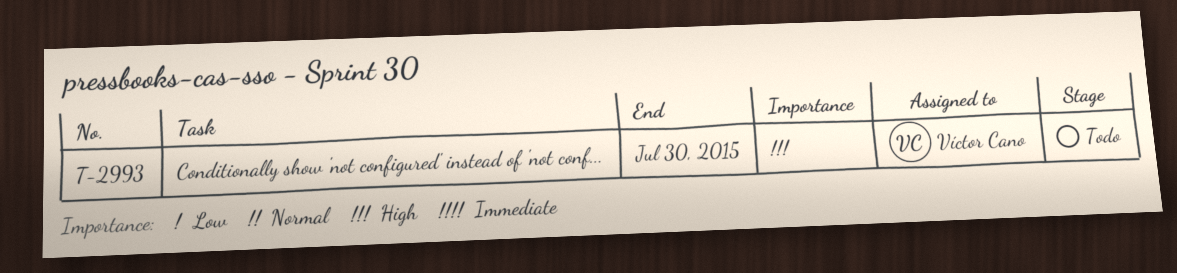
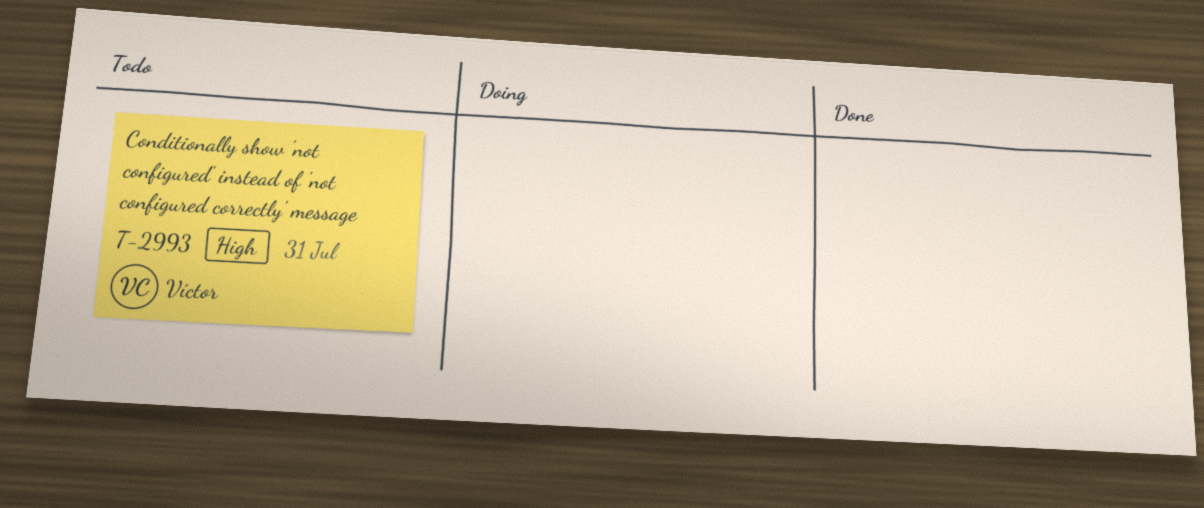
T-2993, due: Jul 30 -> Jul 31

